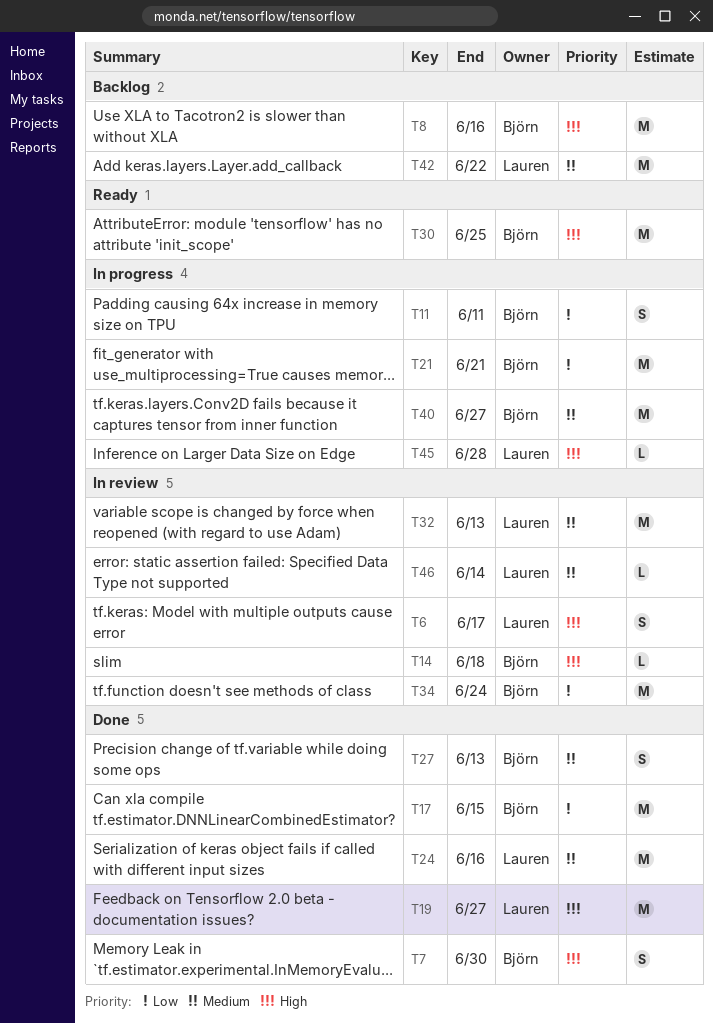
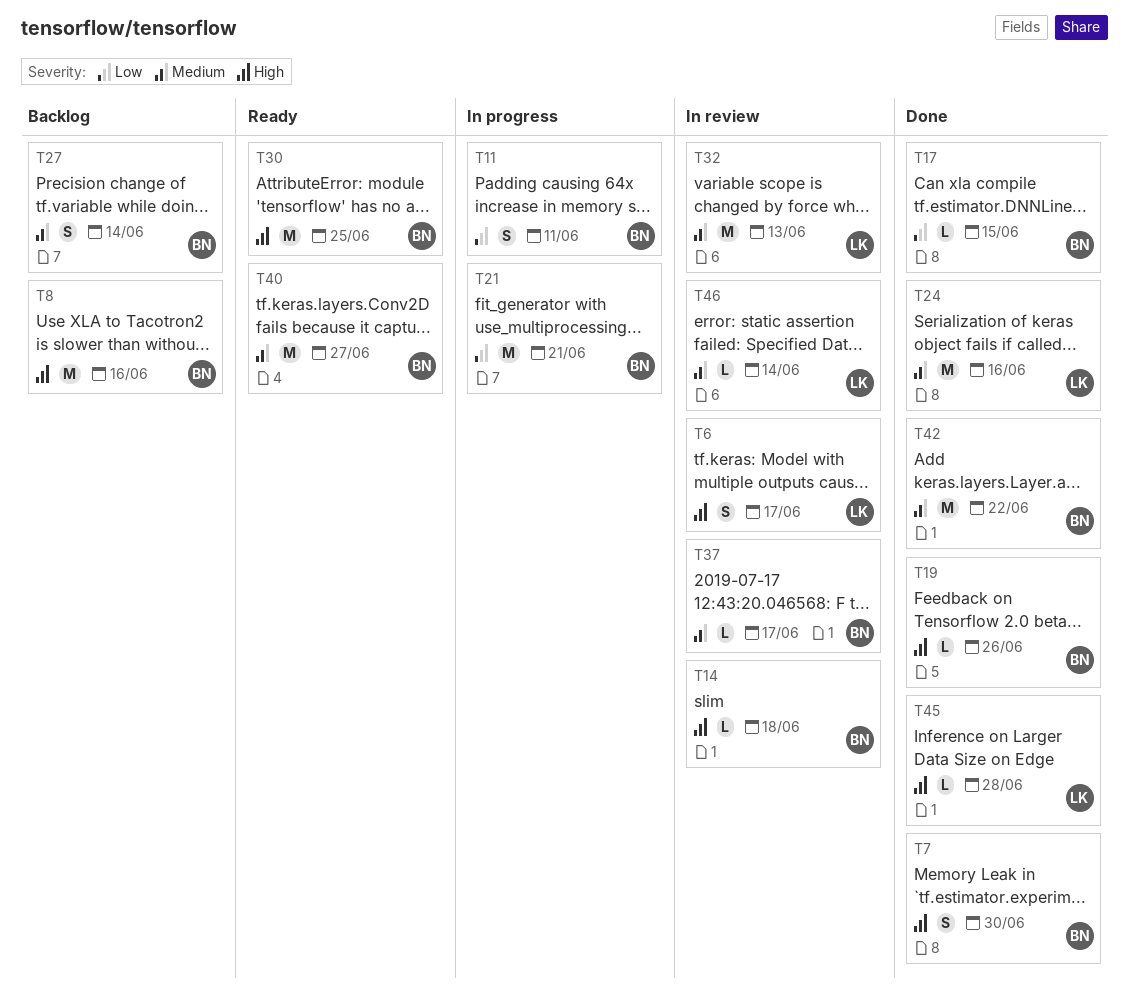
T17, estimate: M -> L
T19, owner: Lauren -> Björn
T19, estimate: M -> L
T19, due: Jun 27 -> Jun 26
T27, status: Done -> Backlog
T27, due: Jun 13 -> Jun 14
T34: present -> none
T37: none -> present
T40, status: In progress -> Ready
T42, status: Backlog -> Done
T42, owner: Lauren -> Björn
T45, status: In progress -> Done

